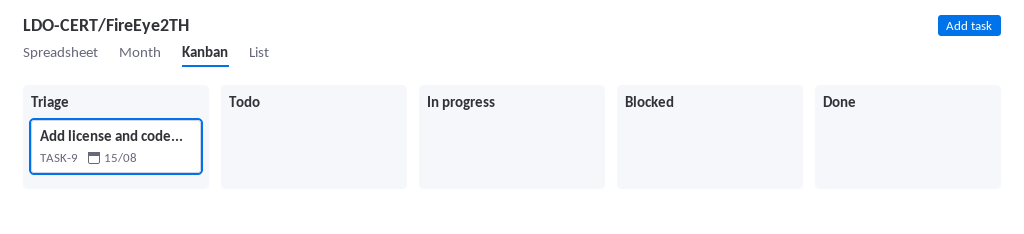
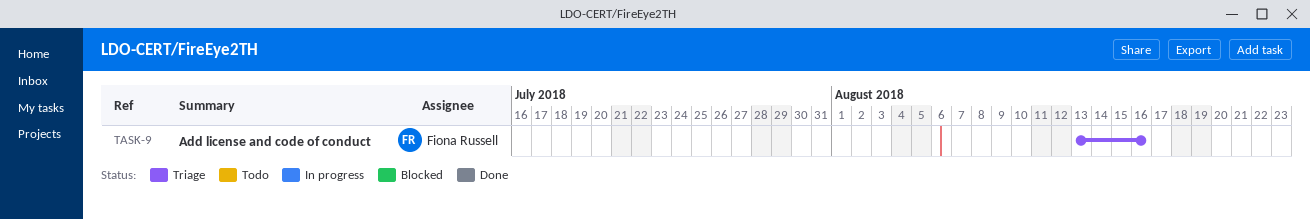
TASK-9, due: Aug 15 -> Aug 16

